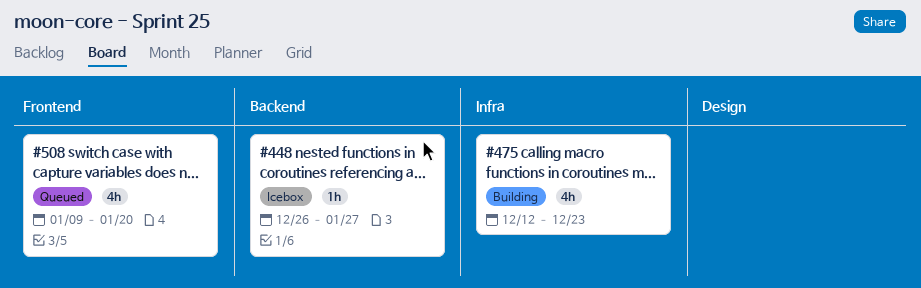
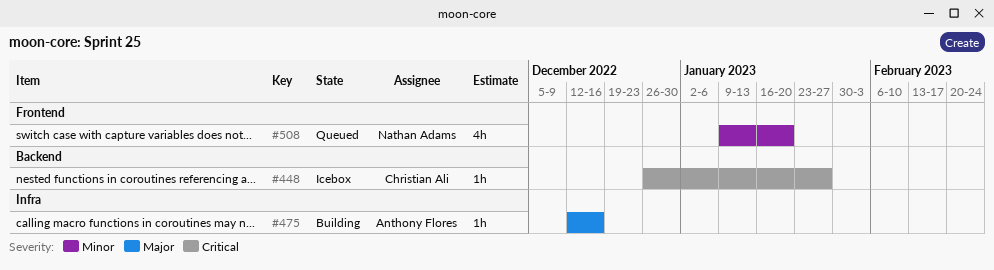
#475, estimate: 4h -> 1h
#475, due: Dec 23 -> Dec 16

